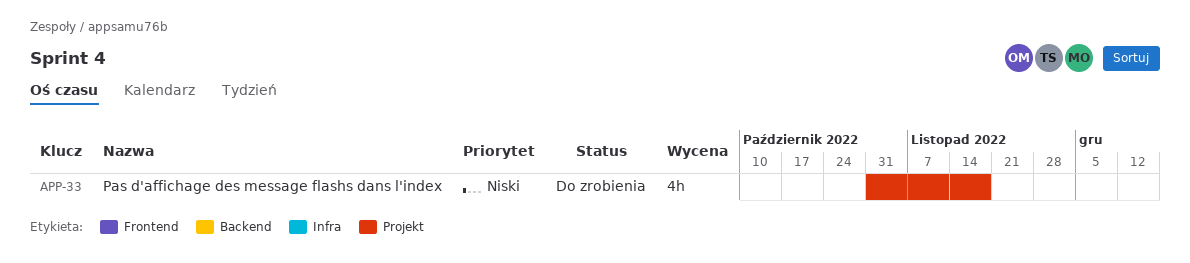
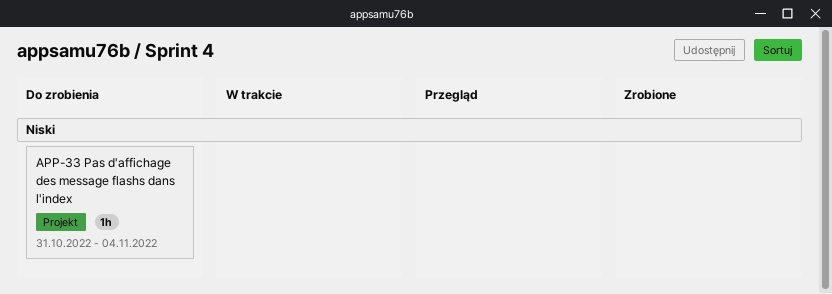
APP-33, estimate: 4h -> 1h
APP-33, due: Nov 18 -> Nov 4

